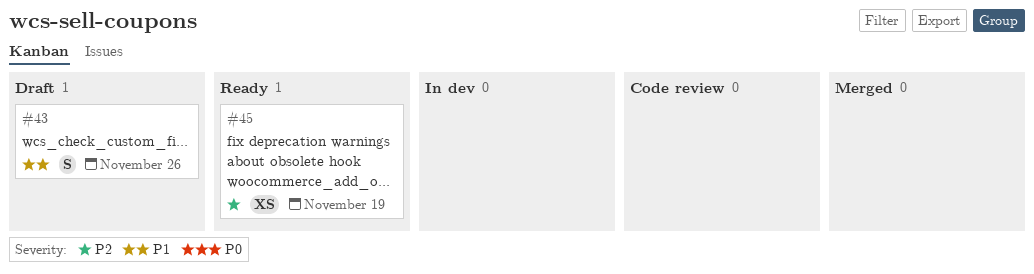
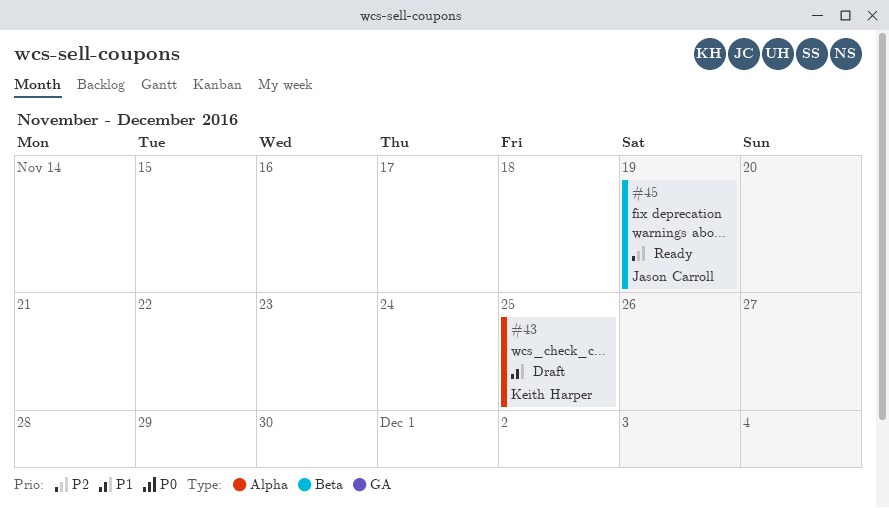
#43, due: Nov 26 -> Nov 25

